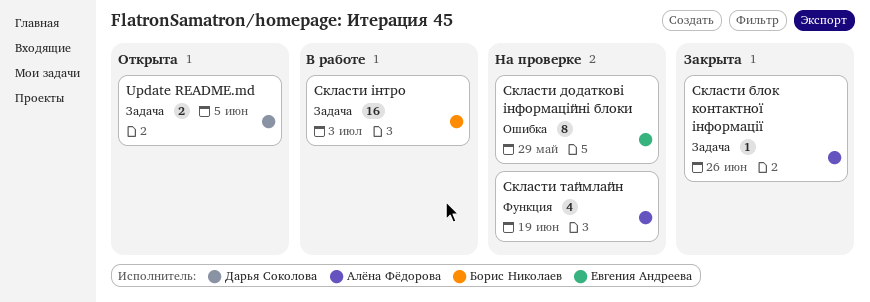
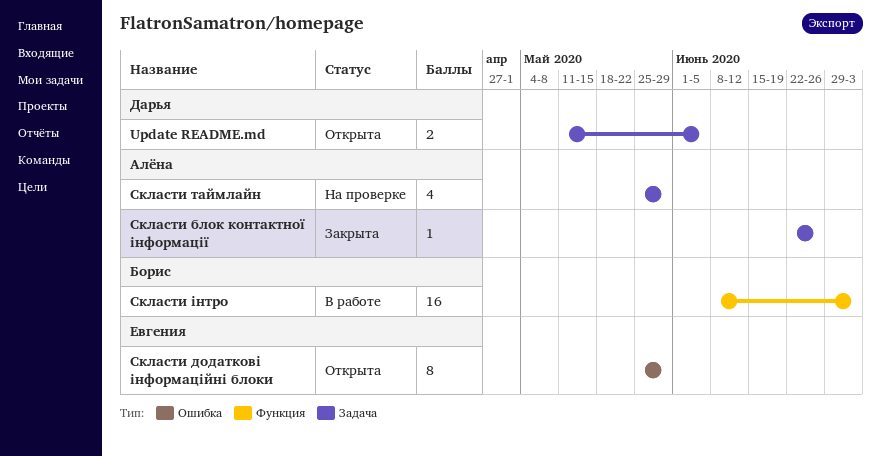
Скласти додаткові інформаційні блоки, status: На проверке -> Открыта
Скласти таймлайн, label: Функция -> Задача
Скласти таймлайн, due: Jun 19 -> May 29
Скласти інтро, label: Задача -> Функция

